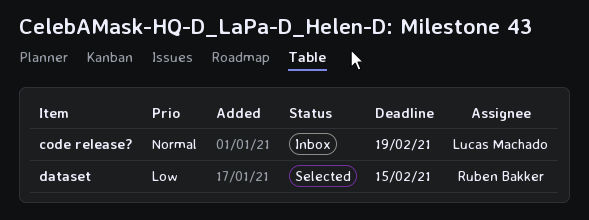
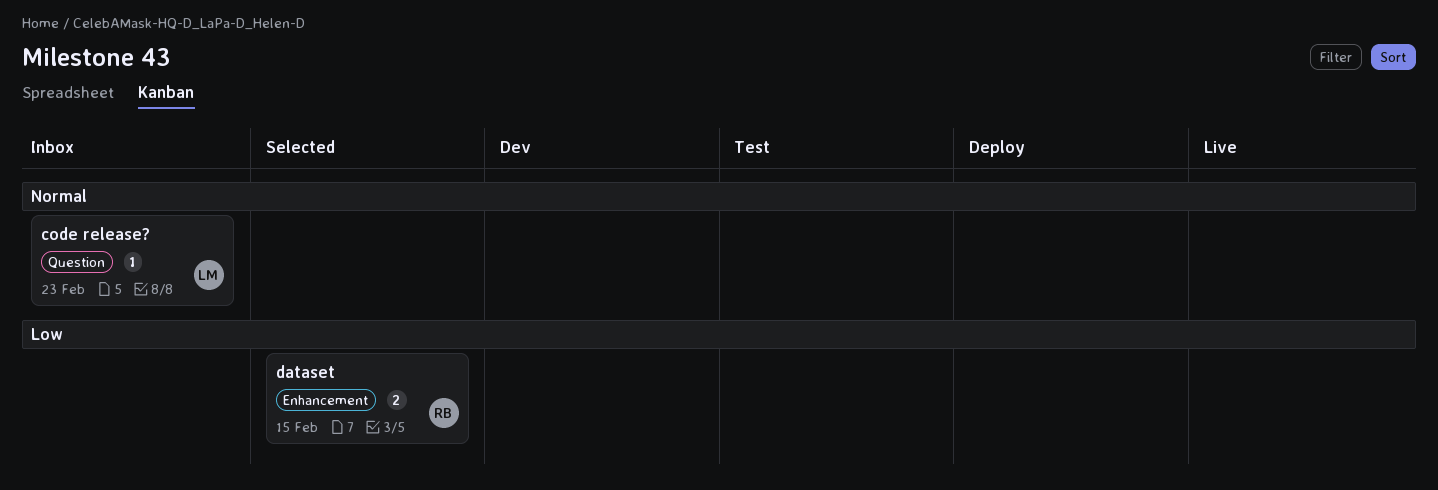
code release?, due: Feb 19 -> Feb 23

